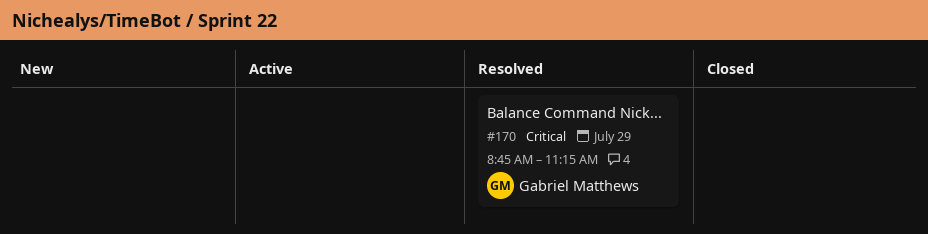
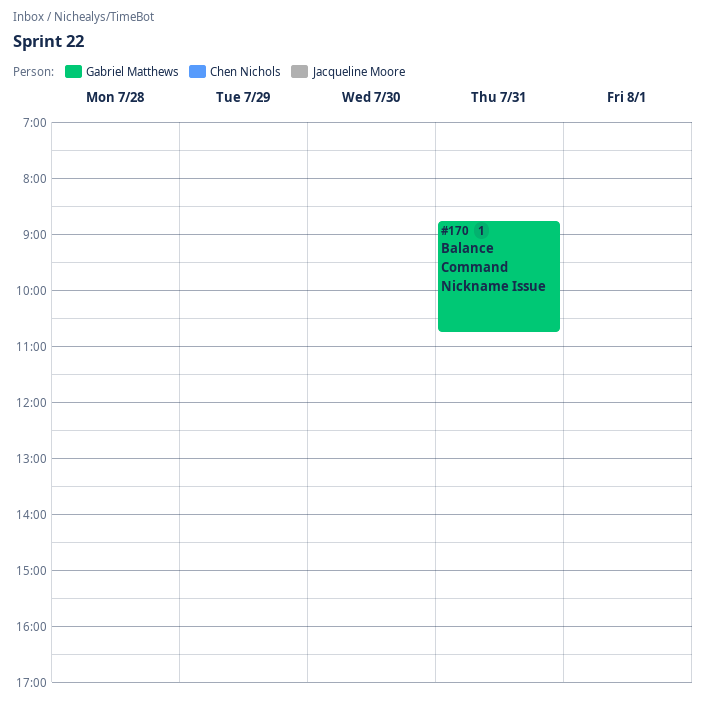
#170, day: Jul 29 -> Jul 31
#170, ends: 11:15 -> 10:45

